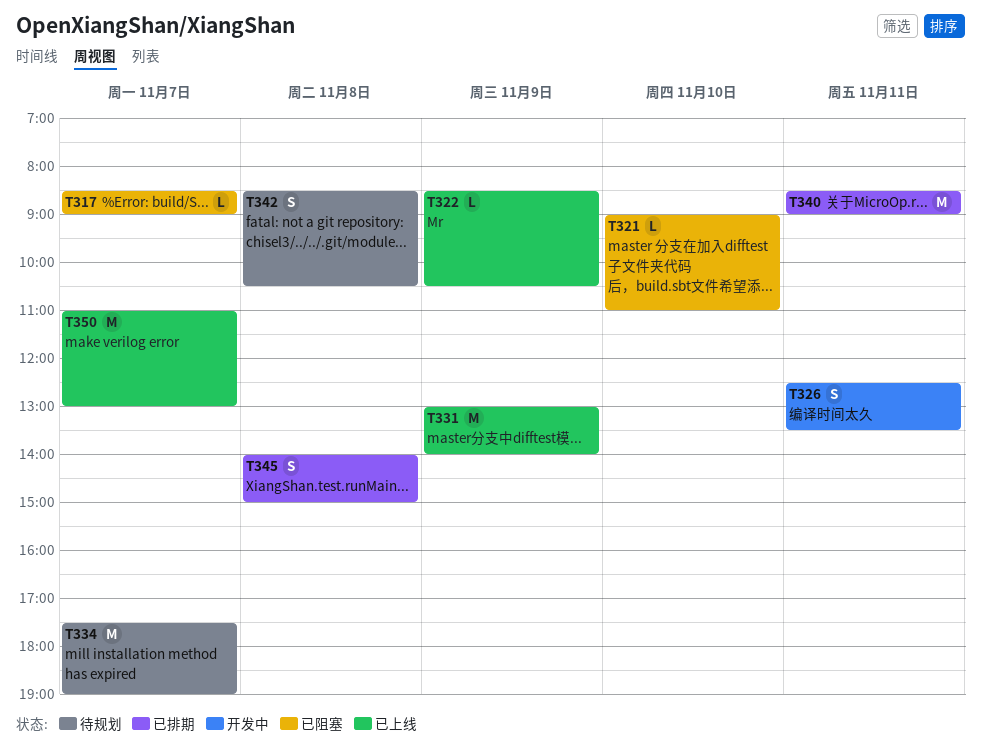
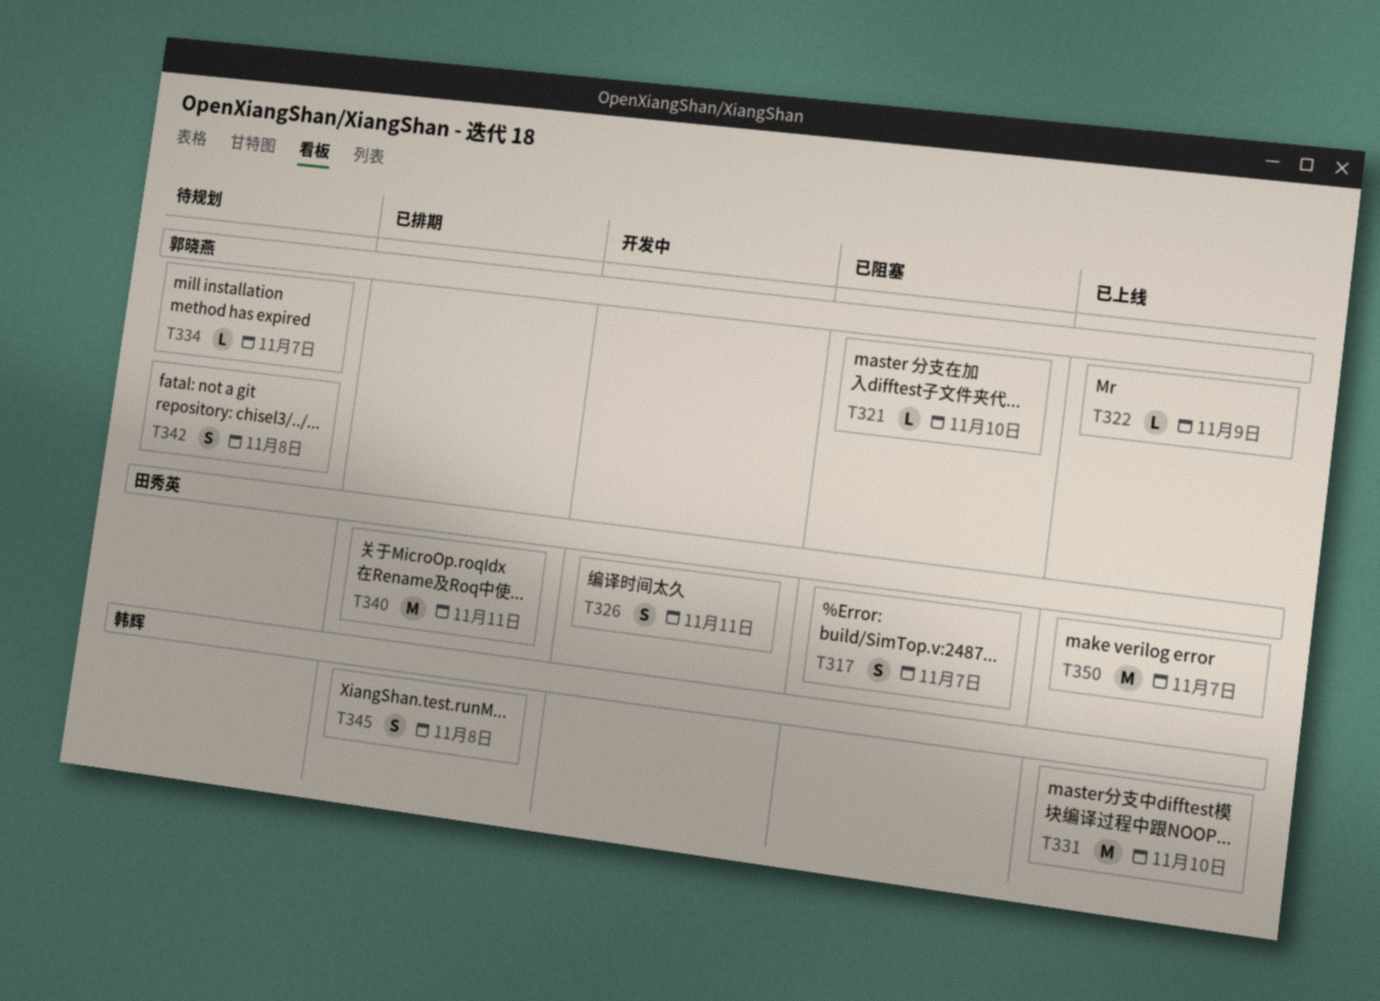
T317, estimate: L -> S
T331, day: Nov 9 -> Nov 10
T334, estimate: M -> L

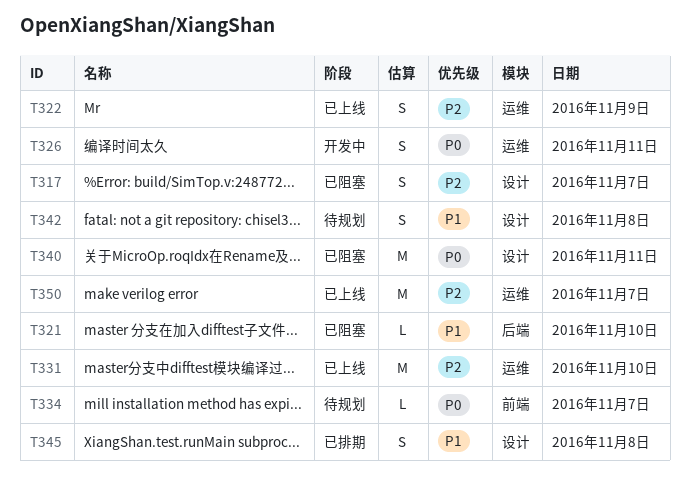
T322, estimate: L -> S
T340, status: 已排期 -> 已阻塞

